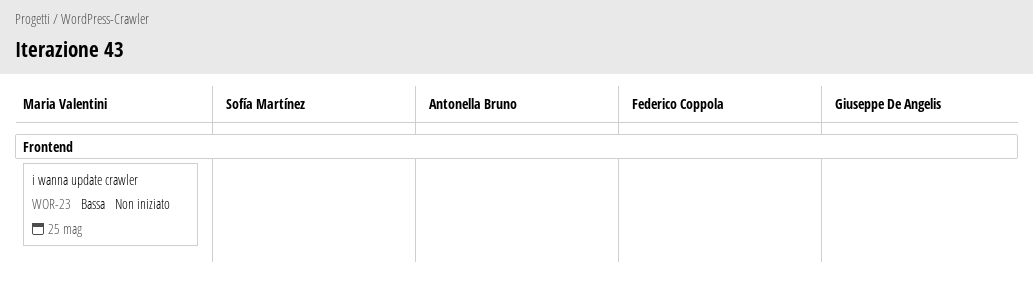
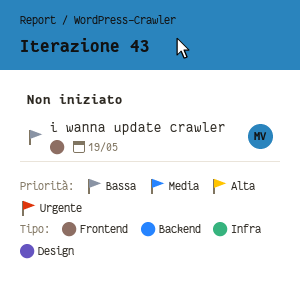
i wanna update crawler, due: May 25 -> May 19

